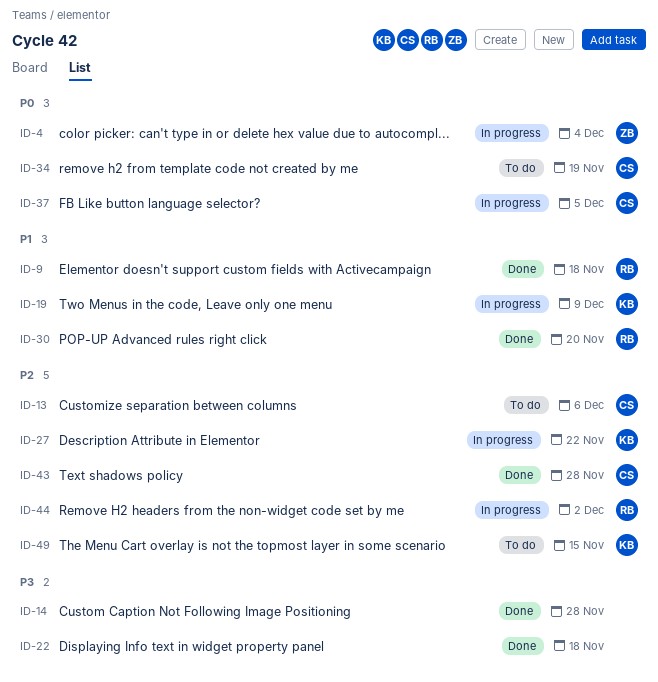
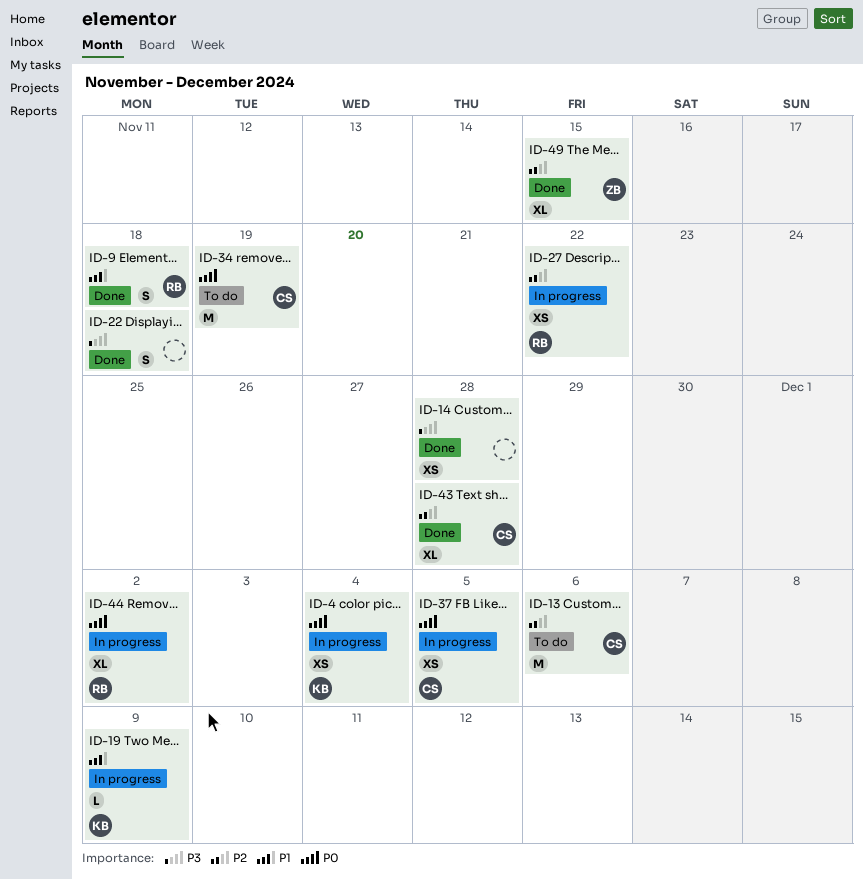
ID-4, owner: ZB -> KB
ID-27, owner: KB -> RB
ID-30: present -> none
ID-44, priority: P2 -> P0
ID-49, status: To do -> Done
ID-49, owner: KB -> ZB

